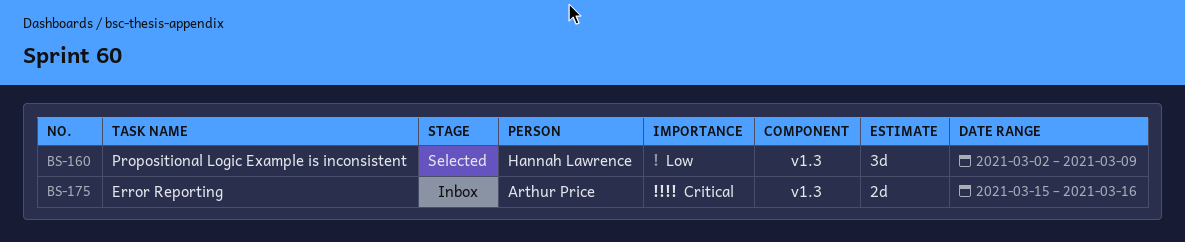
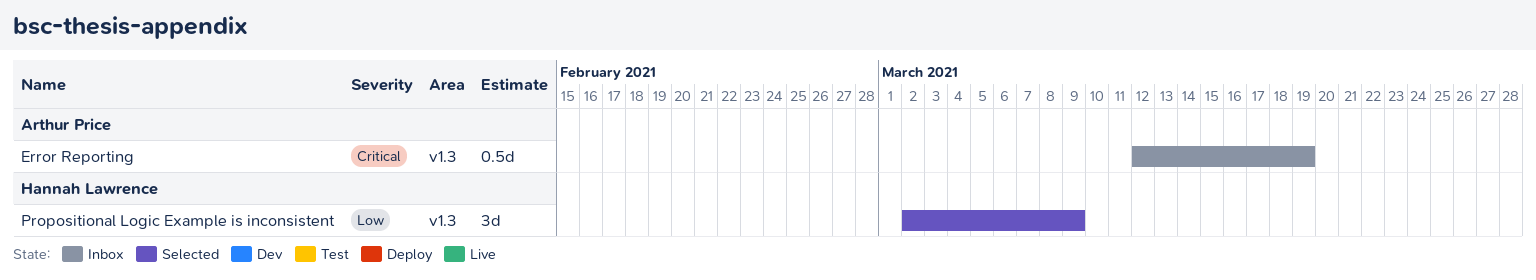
Error Reporting, estimate: 2d -> 0.5d
Error Reporting, start: Mar 15 -> Mar 12
Error Reporting, due: Mar 16 -> Mar 19

